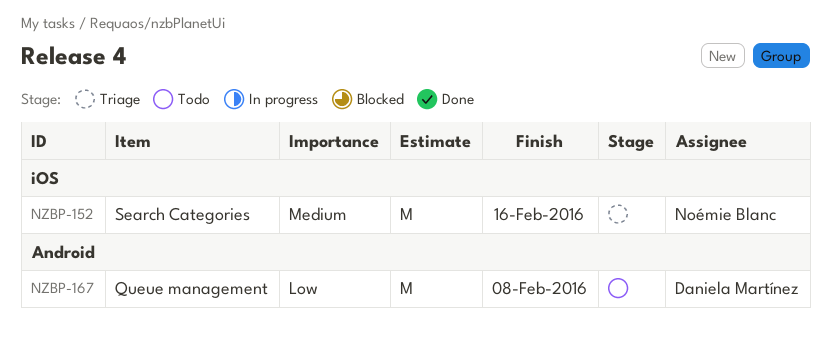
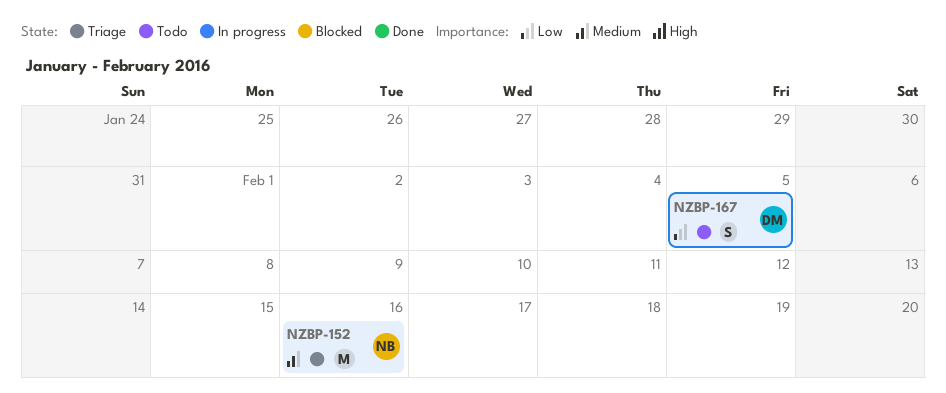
NZBP-167, estimate: M -> S
NZBP-167, due: Feb 8 -> Feb 5

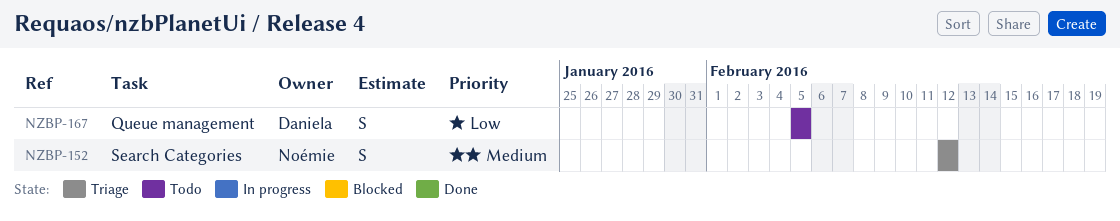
NZBP-152, estimate: M -> S
NZBP-152, due: Feb 16 -> Feb 12

